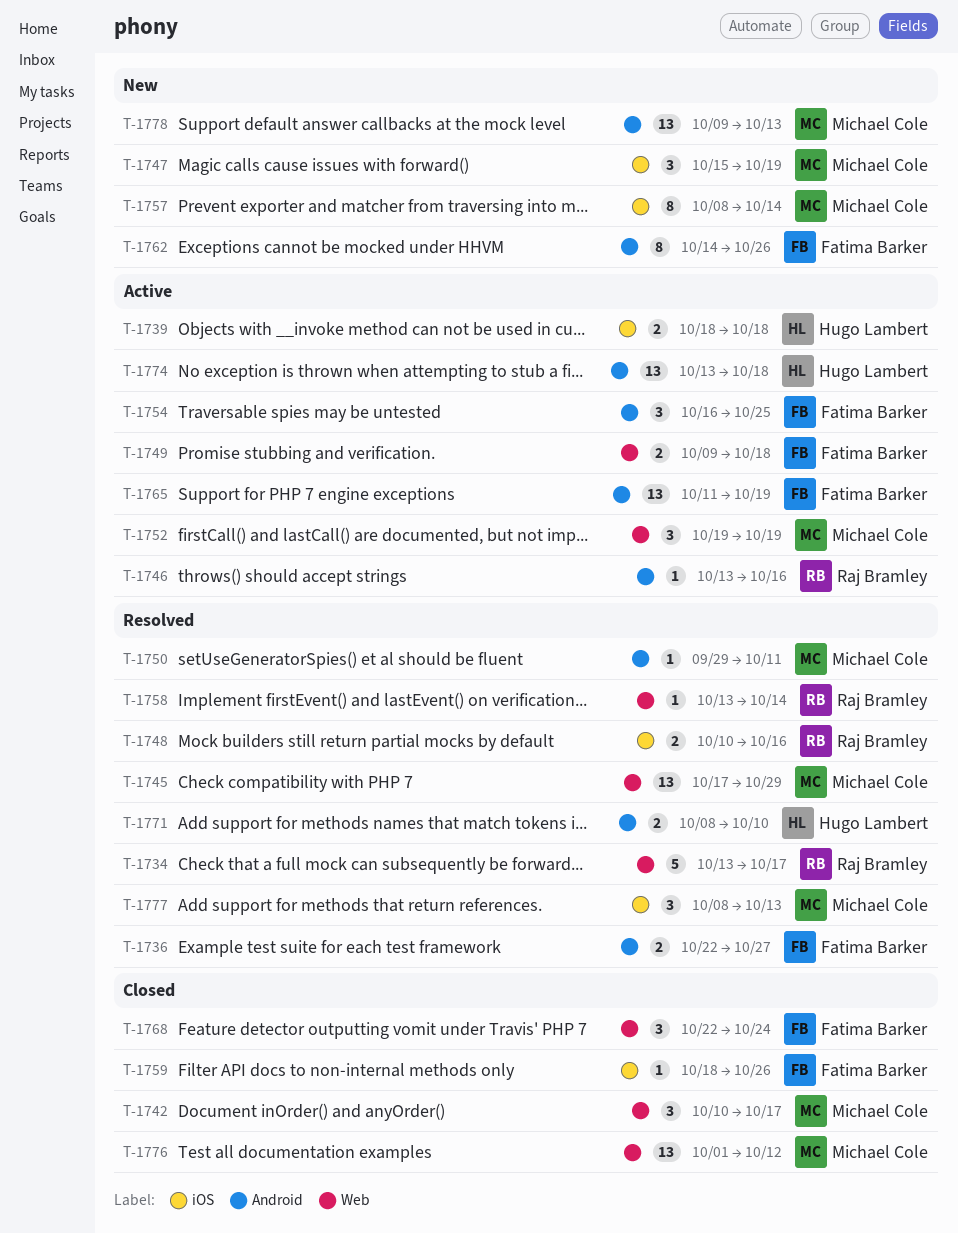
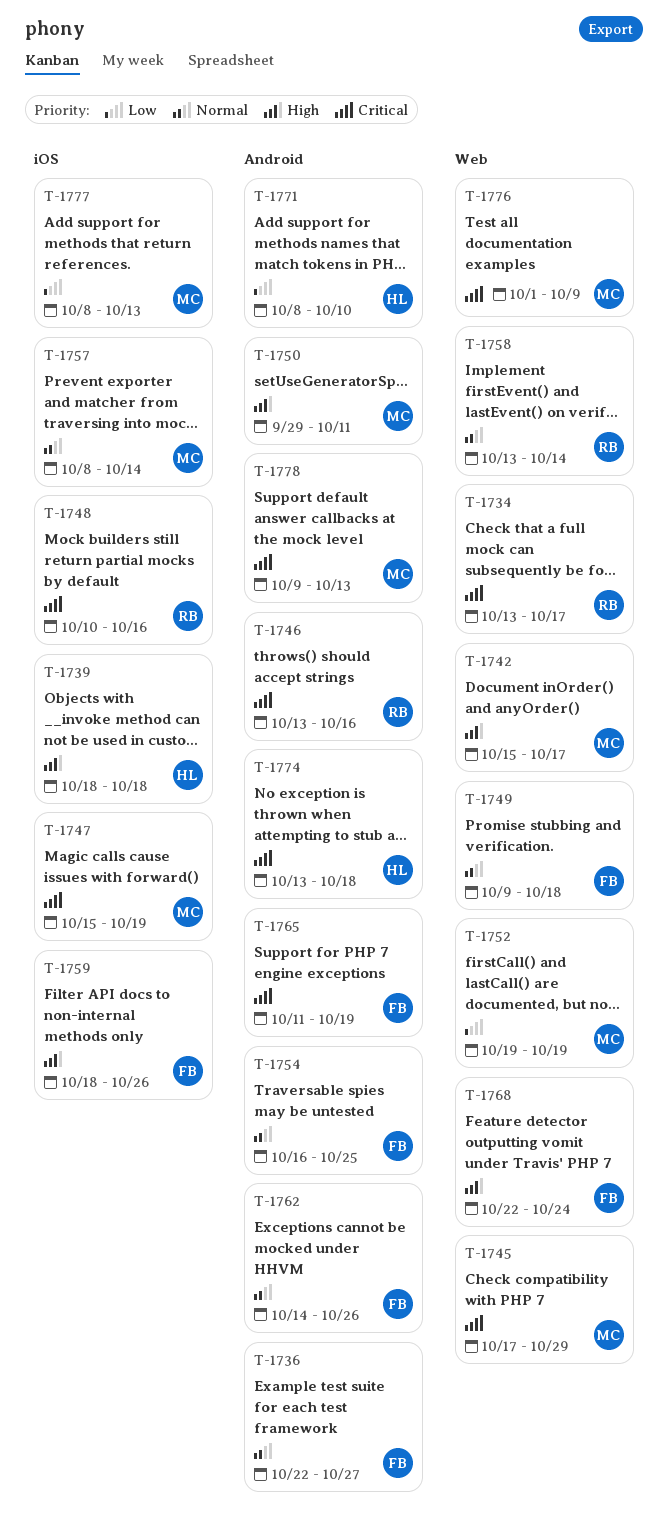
T-1742, start: Oct 10 -> Oct 15
T-1776, due: Oct 12 -> Oct 9

